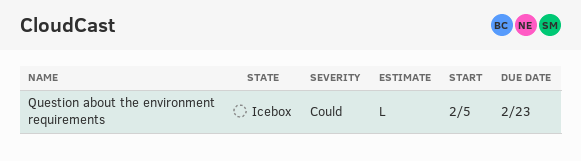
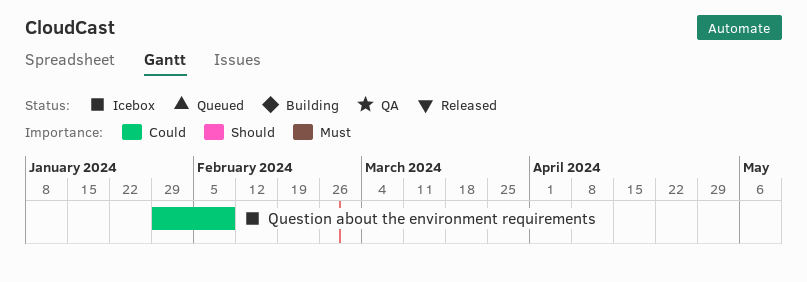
Question about the environment requirements, start: Feb 5 -> Jan 29
Question about the environment requirements, due: Feb 23 -> Feb 9

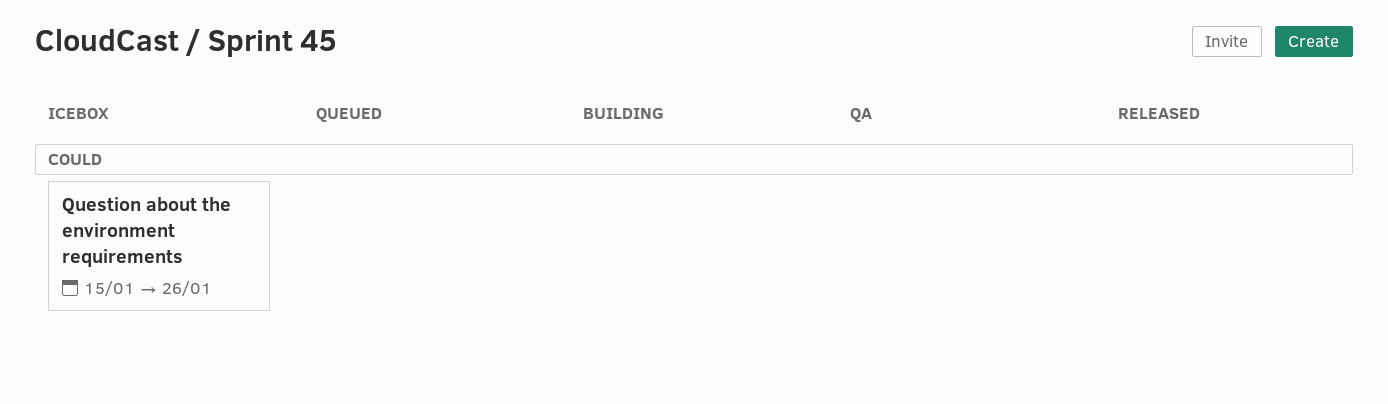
Question about the environment requirements, start: Jan 29 -> Jan 15
Question about the environment requirements, due: Feb 9 -> Jan 26

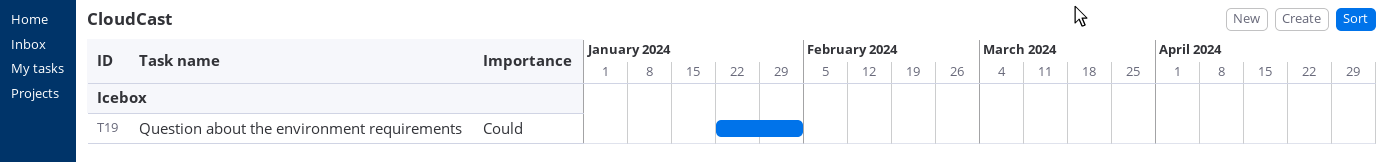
Question about the environment requirements, start: Jan 15 -> Jan 22
Question about the environment requirements, due: Jan 26 -> Feb 2

